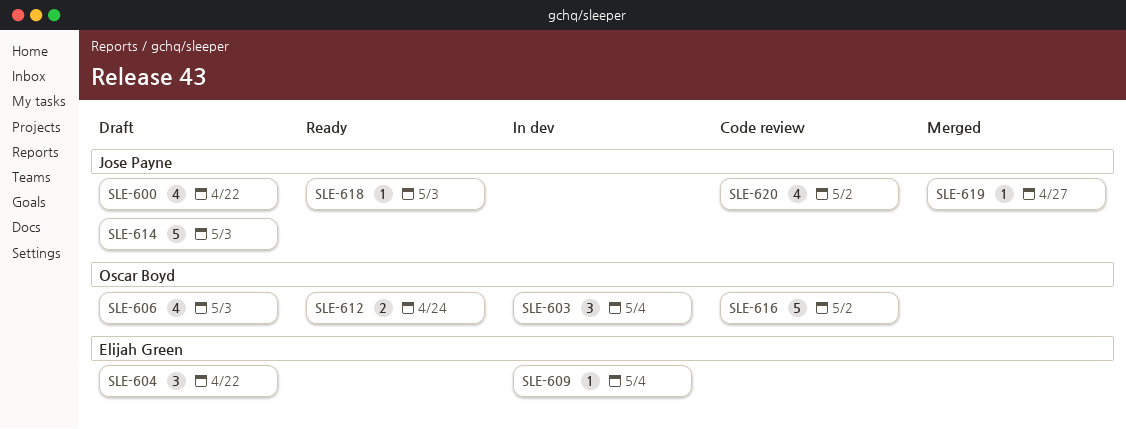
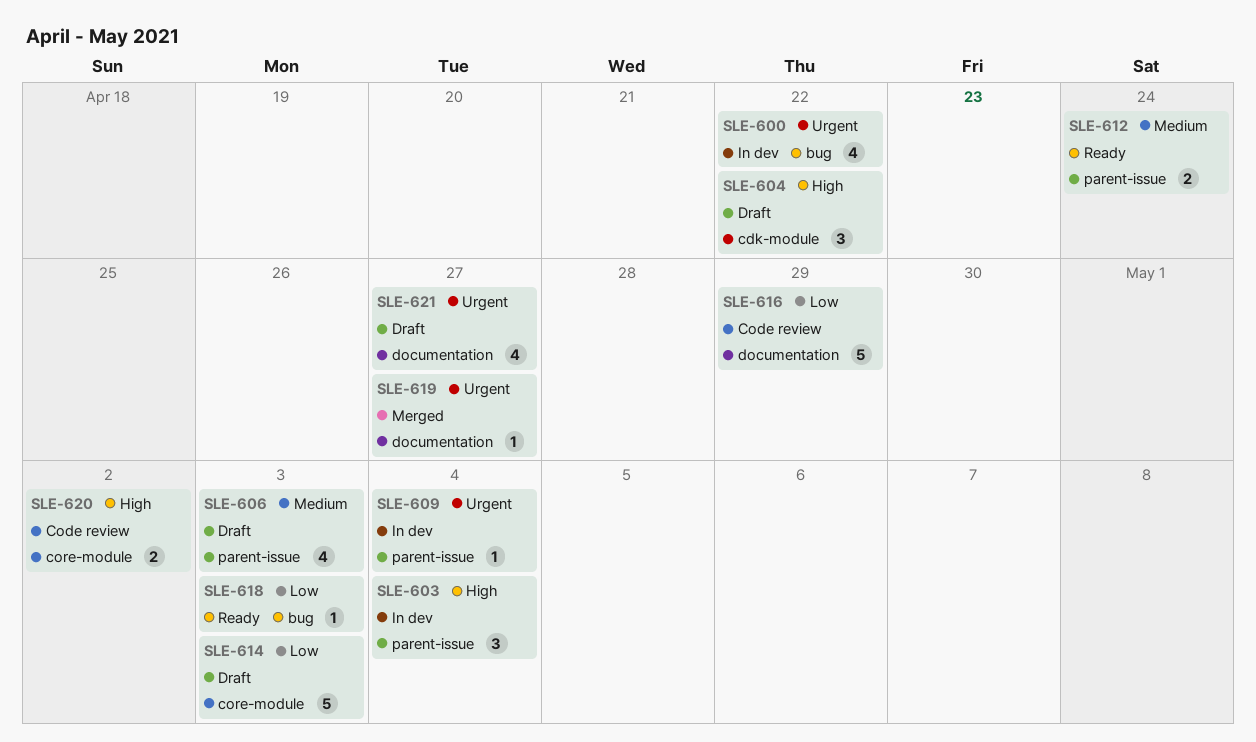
SLE-600, status: Draft -> In dev
SLE-616, due: May 2 -> Apr 29
SLE-620, estimate: 4 -> 2
SLE-621: none -> present

